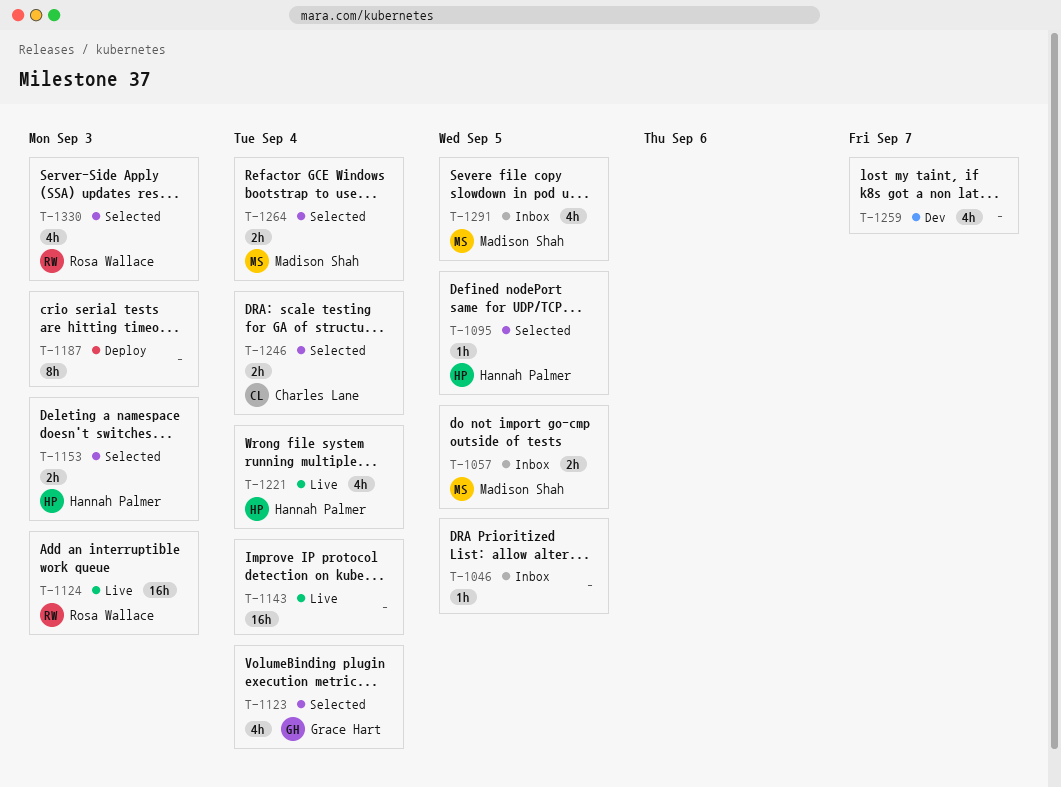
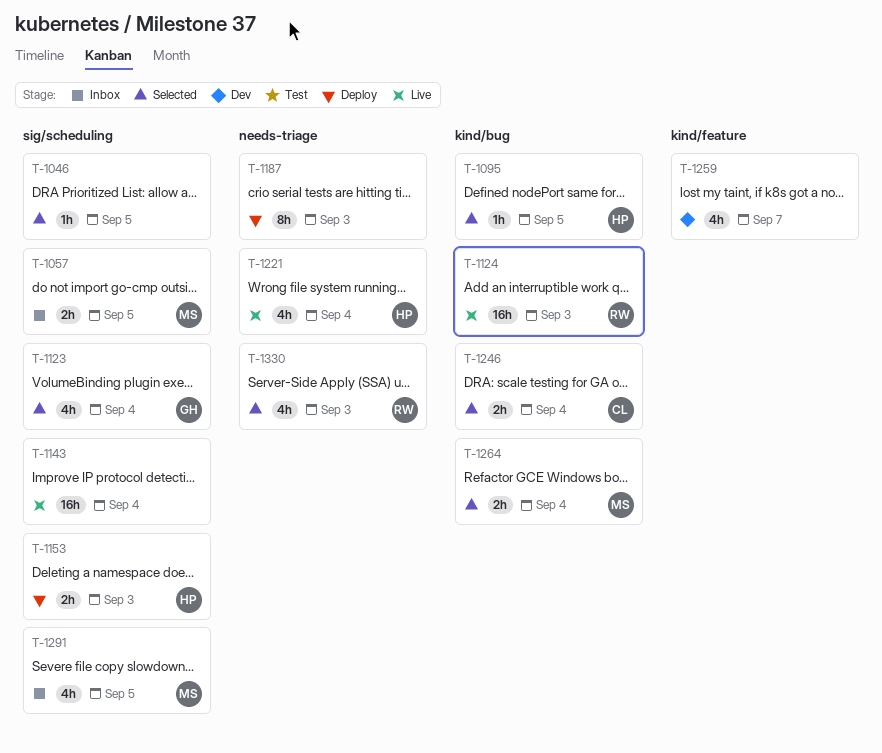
T-1046, status: Inbox -> Selected
T-1153, status: Selected -> Deploy

